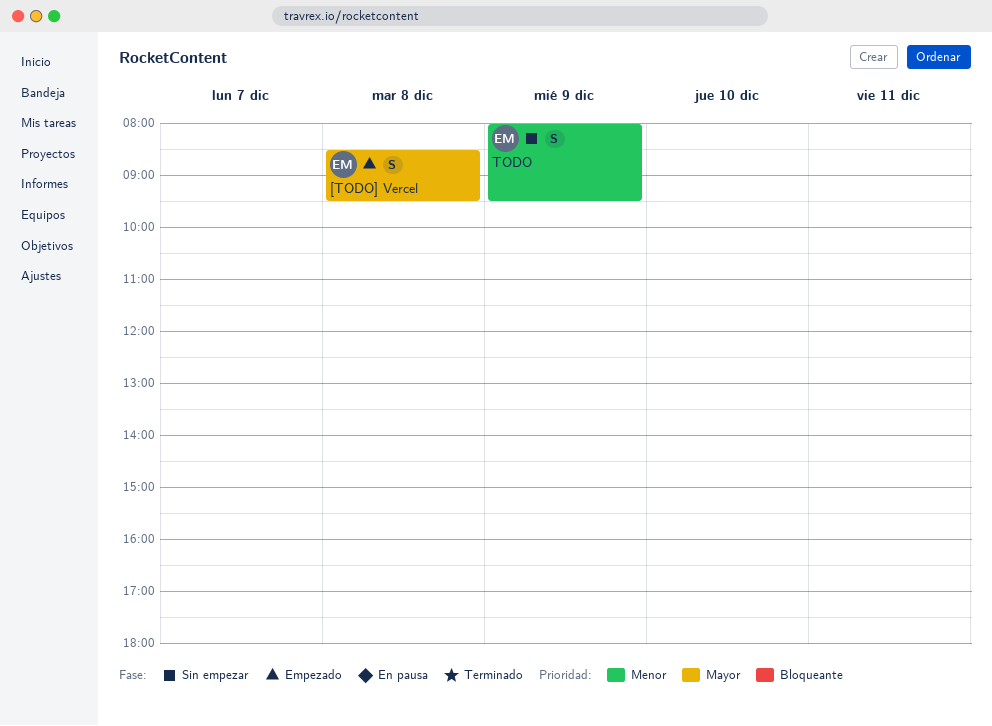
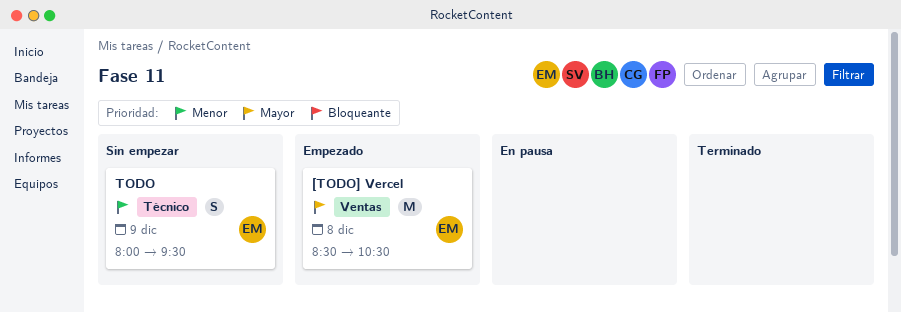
[TODO] Vercel, estimate: S -> M
[TODO] Vercel, ends: 09:30 -> 10:30

